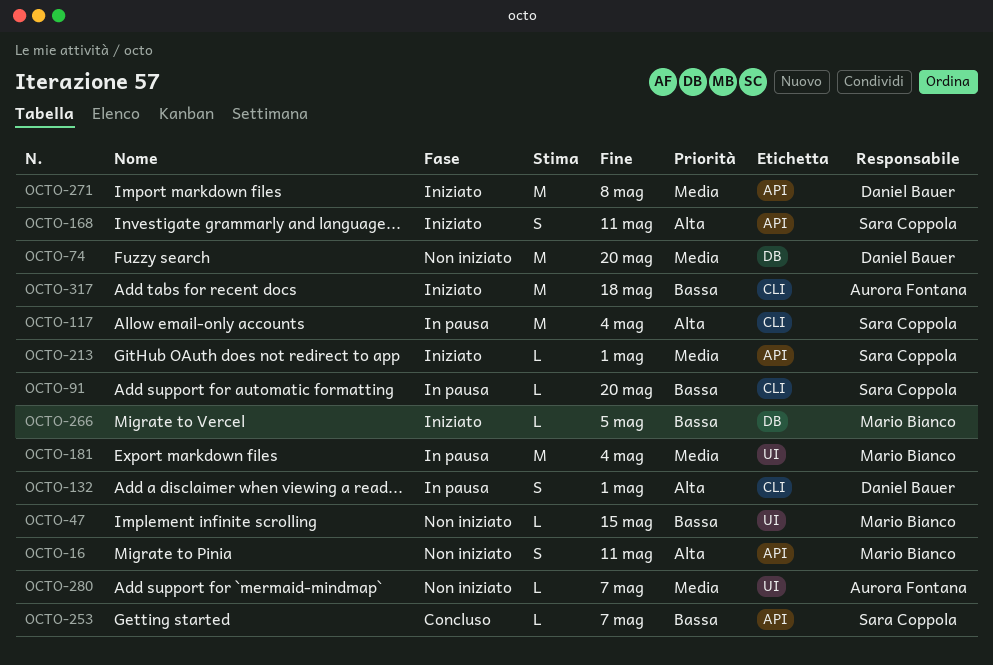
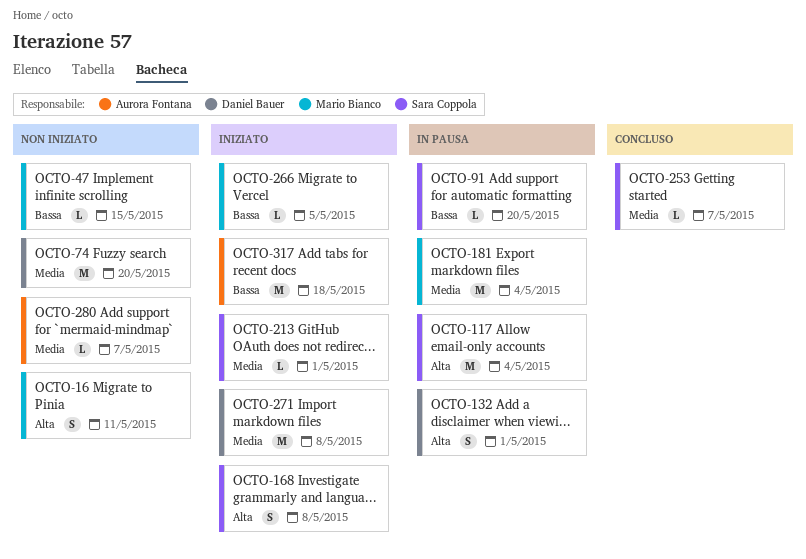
OCTO-168, due: May 11 -> May 8
OCTO-253, priority: Bassa -> Media

